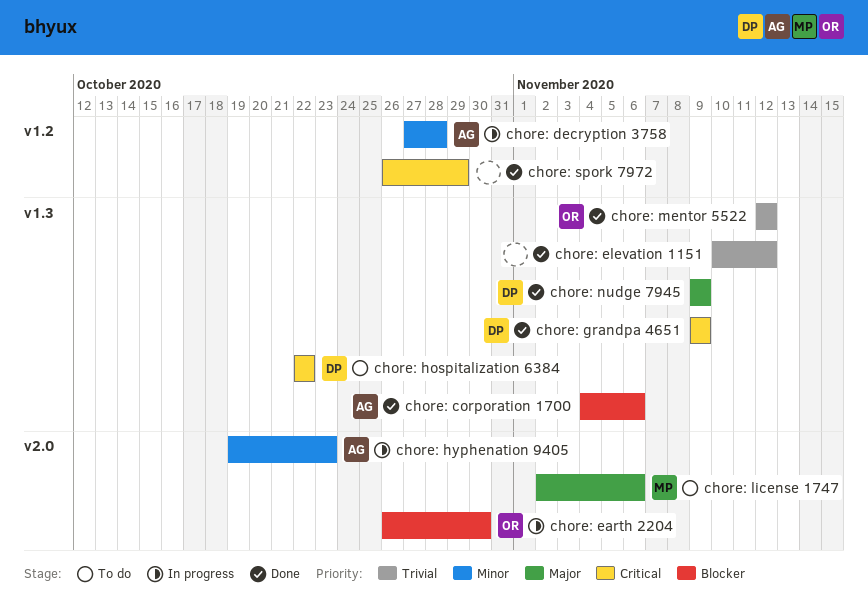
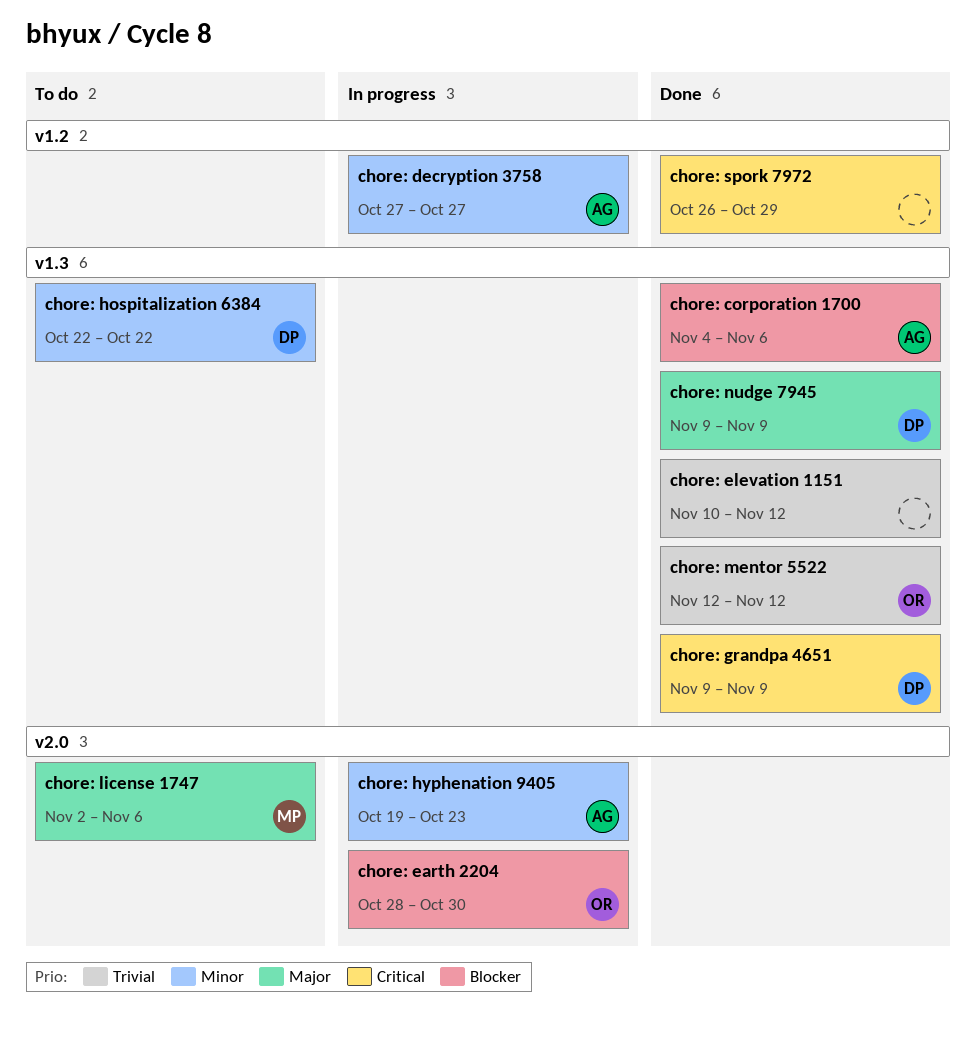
chore: decryption 3758, due: Oct 28 -> Oct 27
chore: earth 2204, start: Oct 26 -> Oct 28
chore: hospitalization 6384, priority: Critical -> Minor

